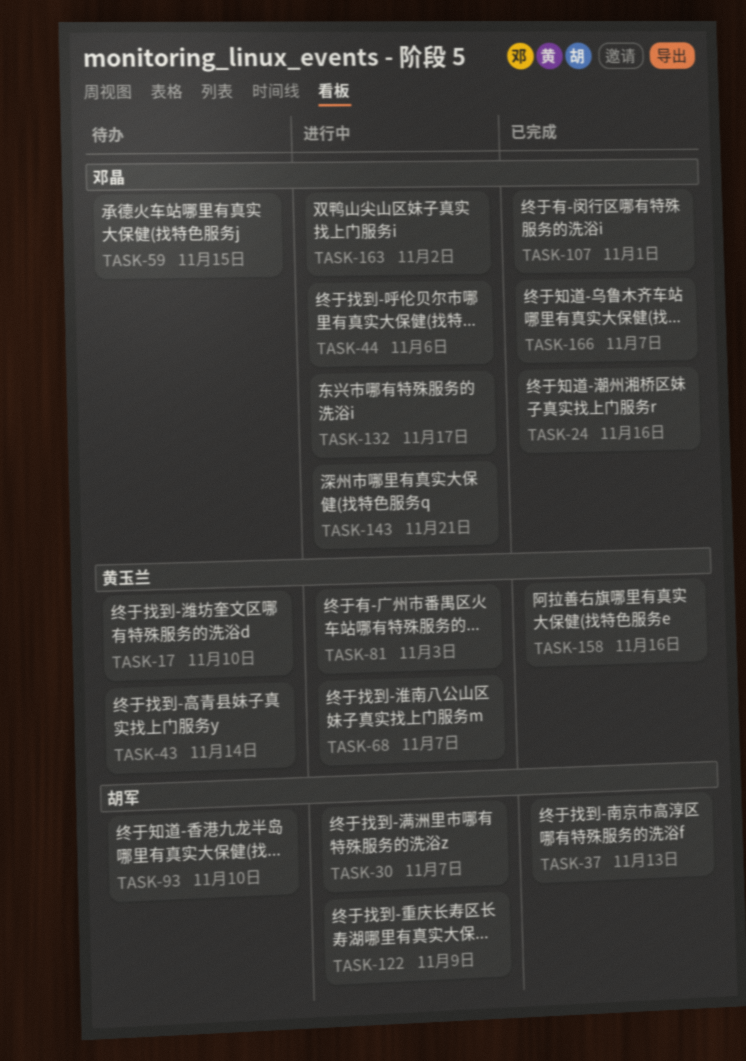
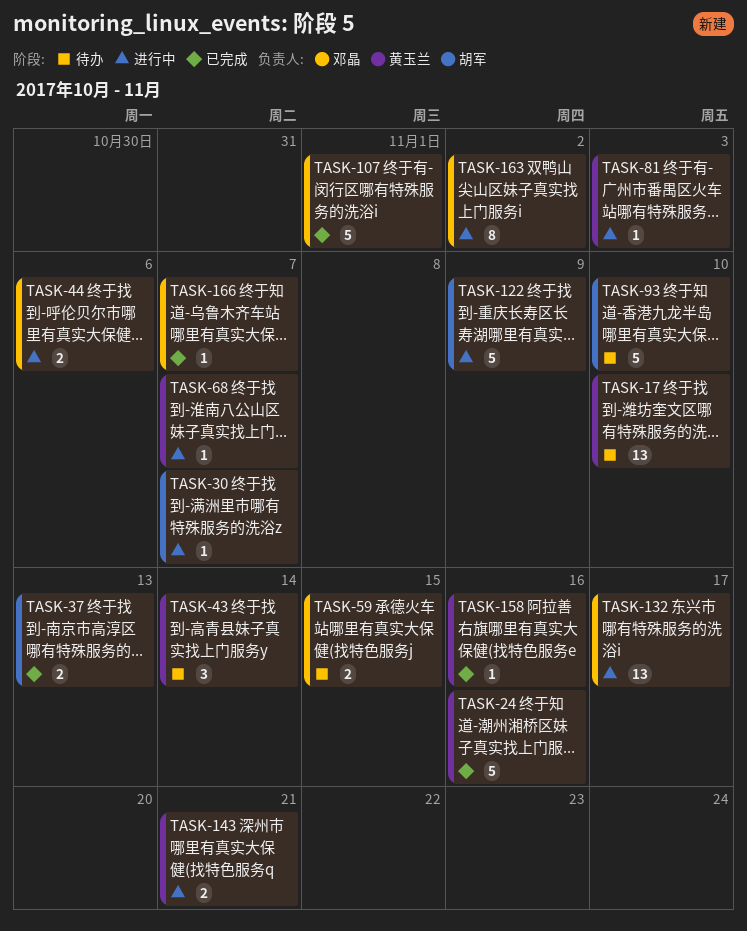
TASK-24, owner: 邓晶 -> 黄玉兰
TASK-143, owner: 邓晶 -> 黄玉兰

